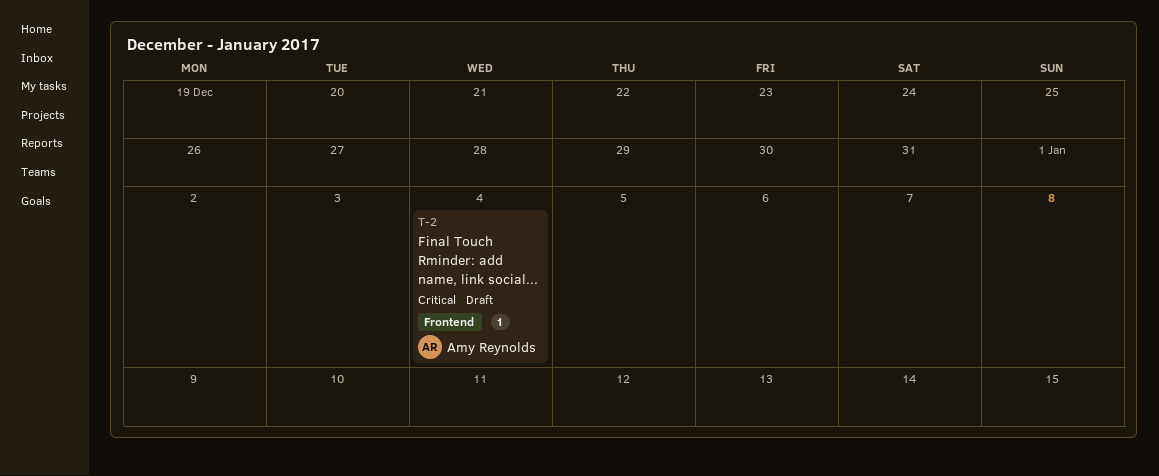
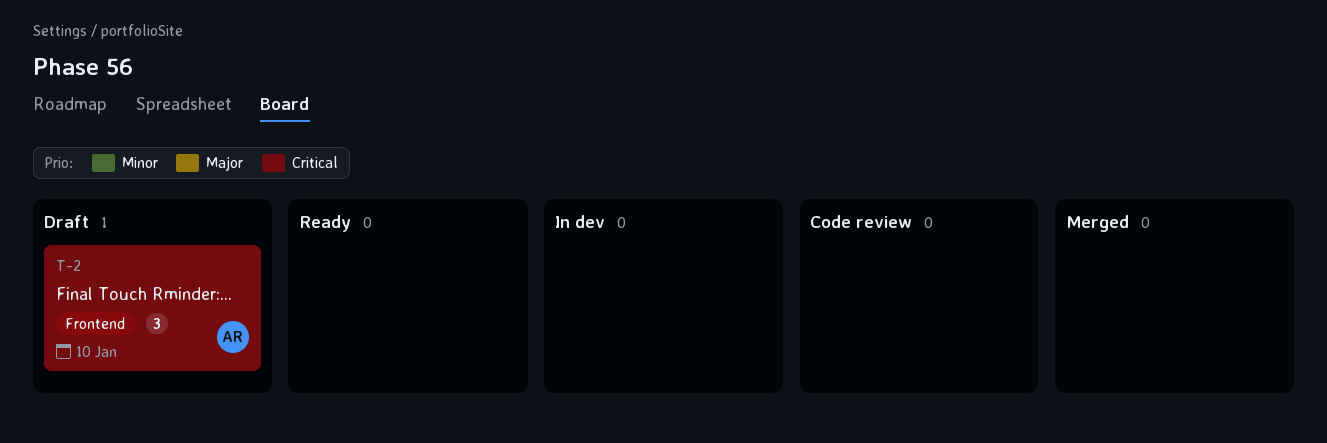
T-2, estimate: 1 -> 3
T-2, due: Jan 4 -> Jan 10

